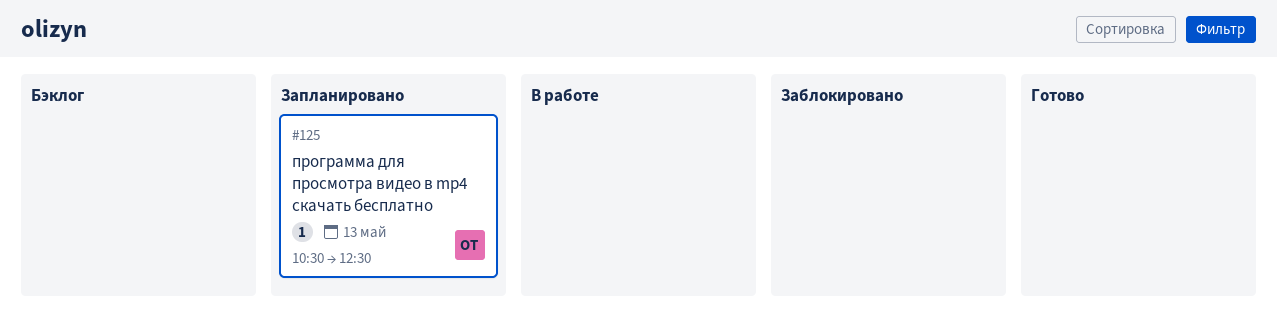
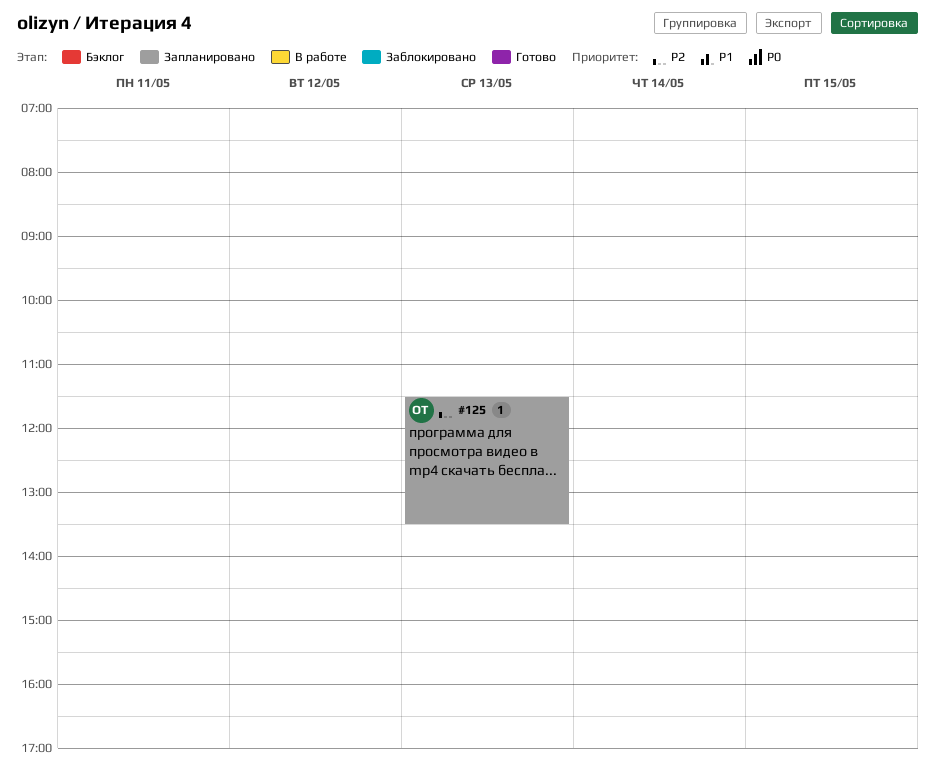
#125, begins: 10:30 -> 11:30
#125, ends: 12:30 -> 13:30

